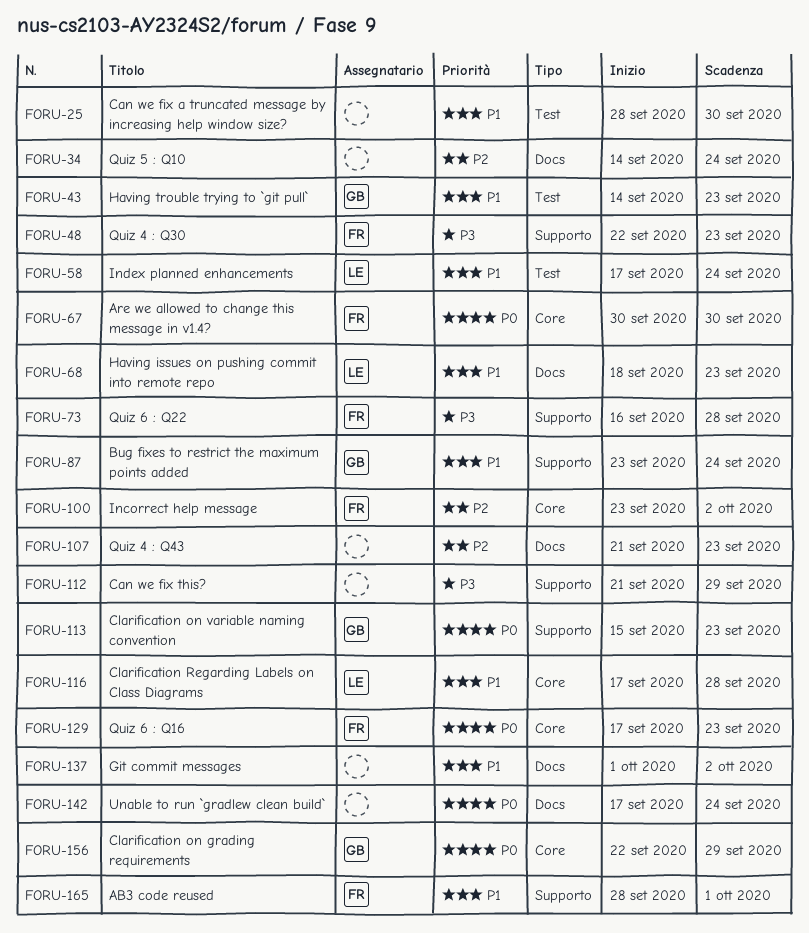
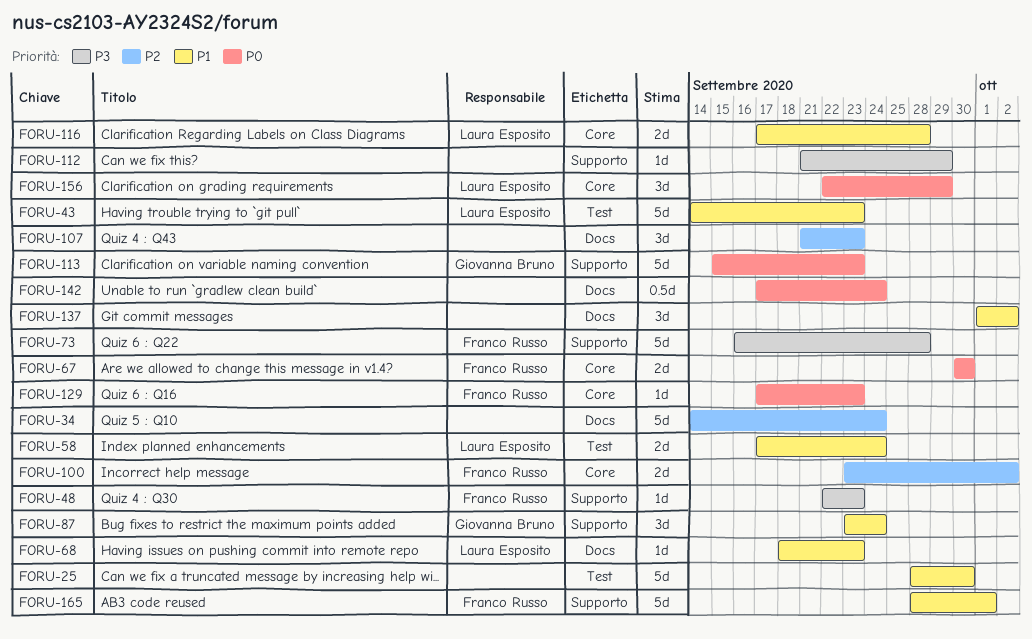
FORU-43, owner: Giovanna Bruno -> Laura Esposito
FORU-156, owner: Giovanna Bruno -> Laura Esposito

